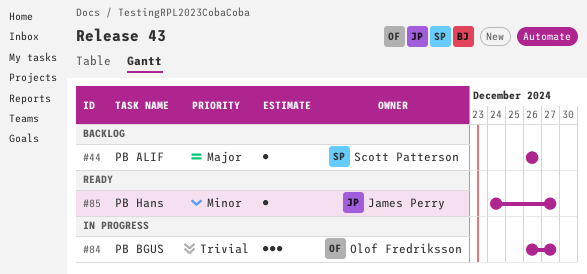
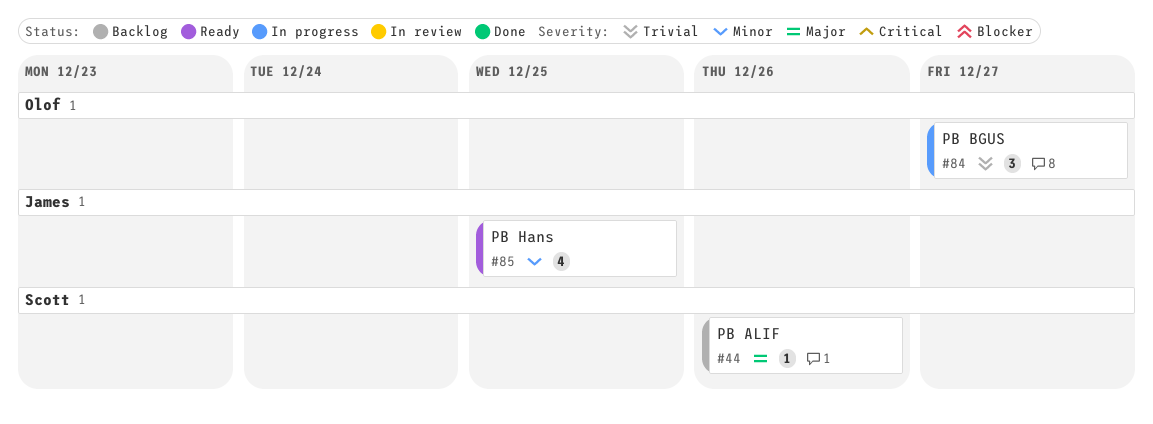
#85, estimate: 1 -> 4
#85, due: Dec 27 -> Dec 25

